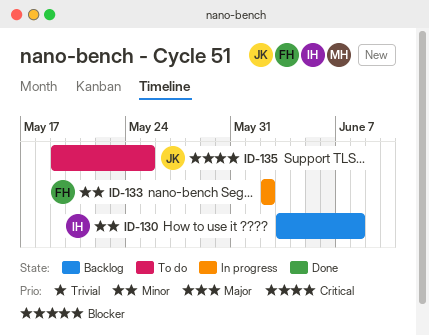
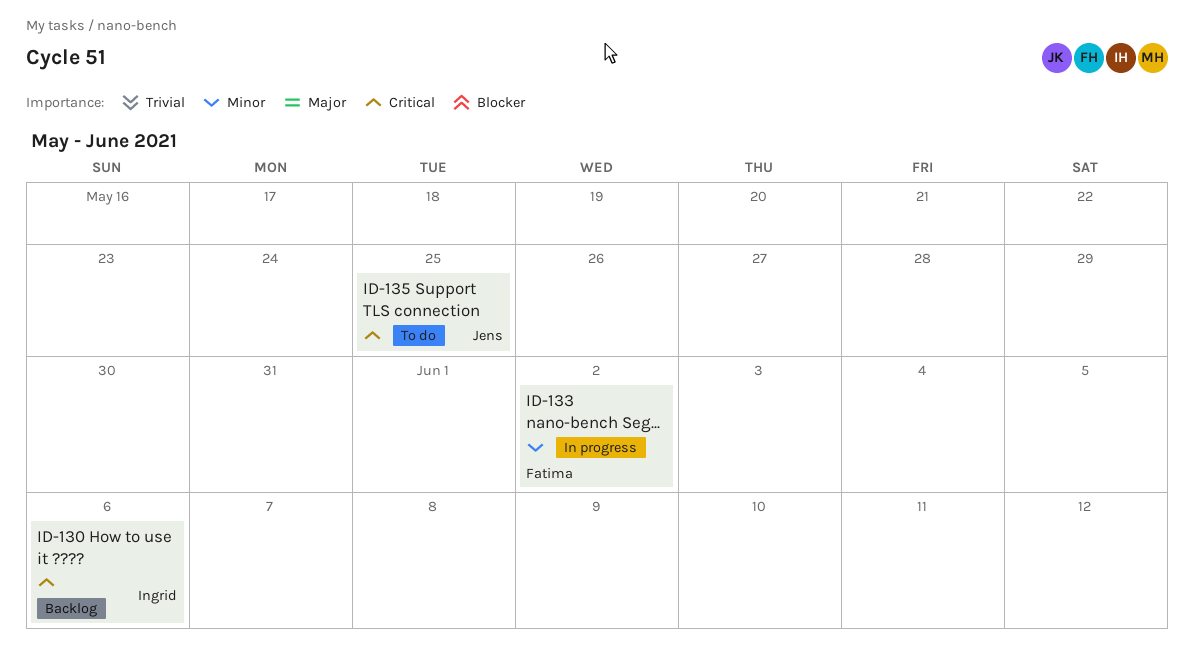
ID-130, priority: Minor -> Critical
ID-130, due: Jun 8 -> Jun 6

